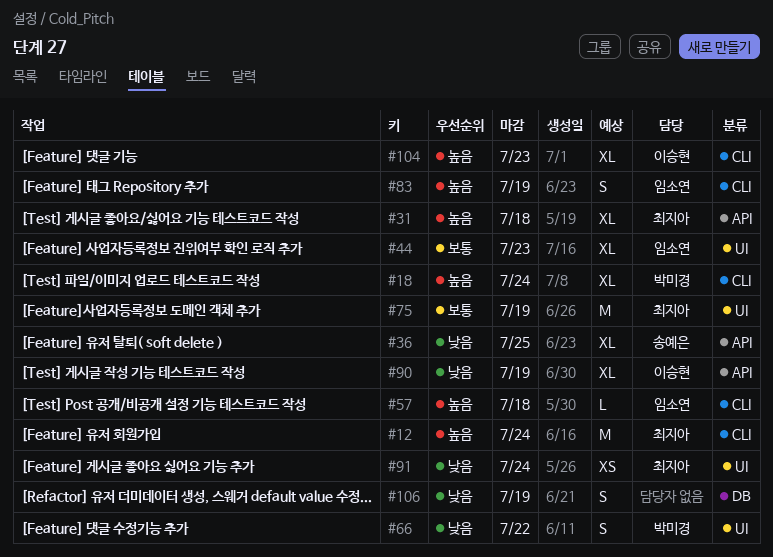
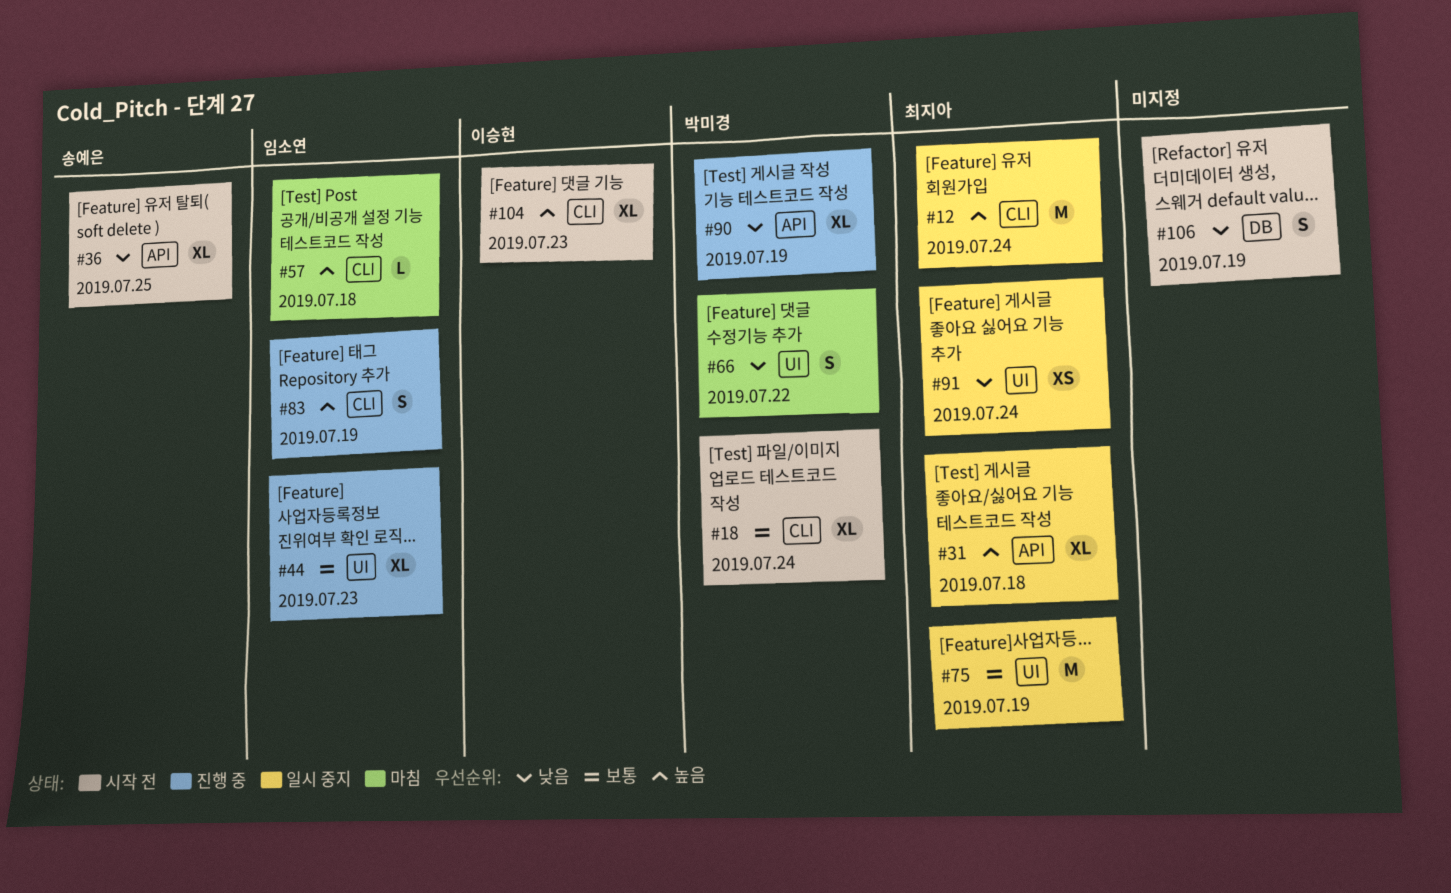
#18, priority: 높음 -> 보통
#90, owner: 이승현 -> 박미경

